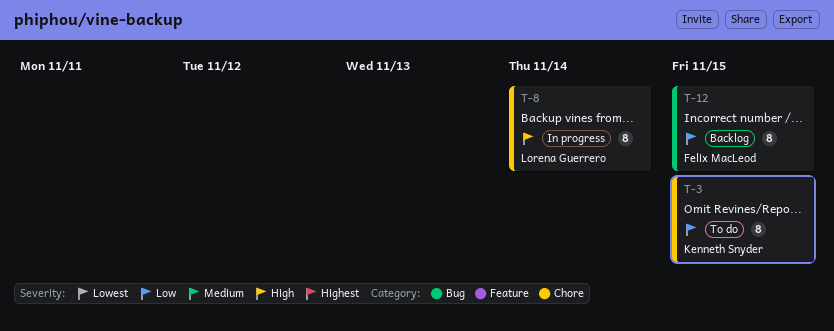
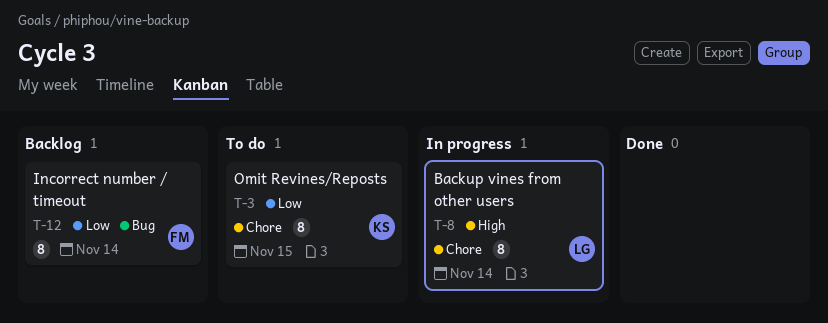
T-12, due: Nov 15 -> Nov 14

